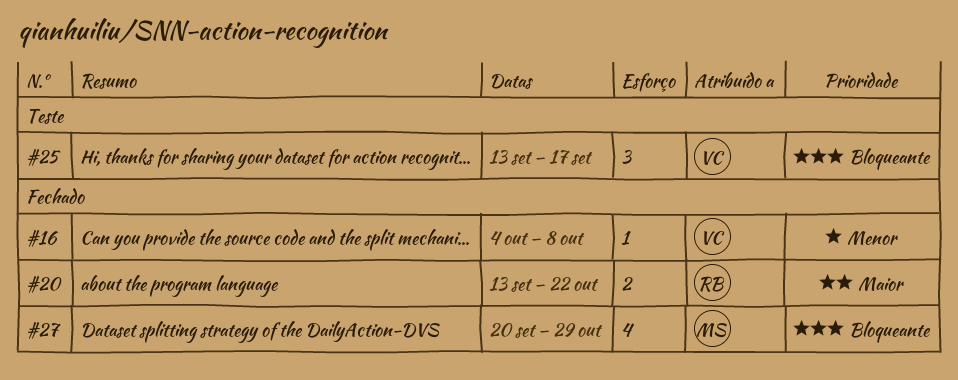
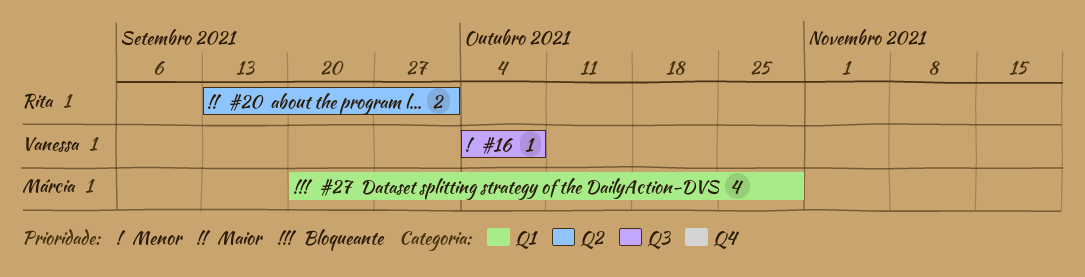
#20, due: Oct 22 -> Oct 1
#25: present -> none

